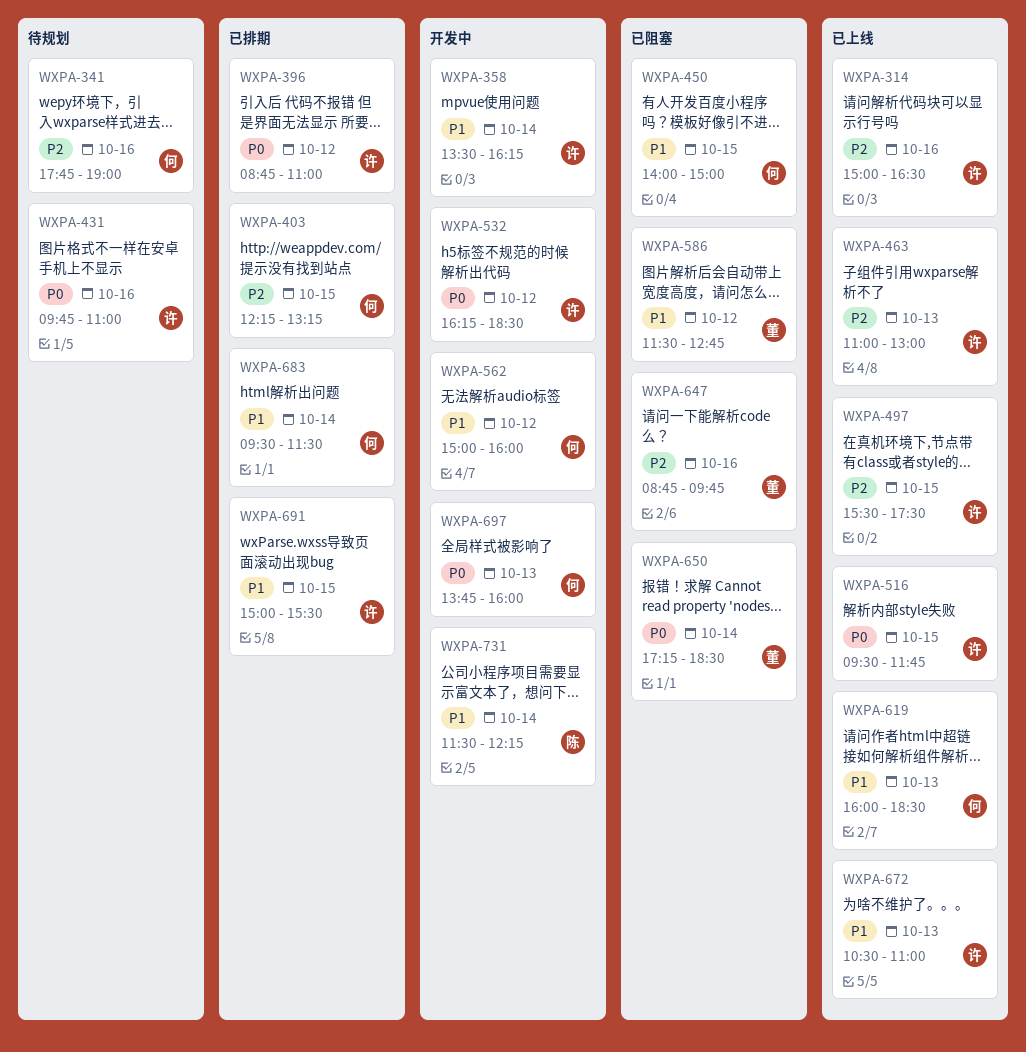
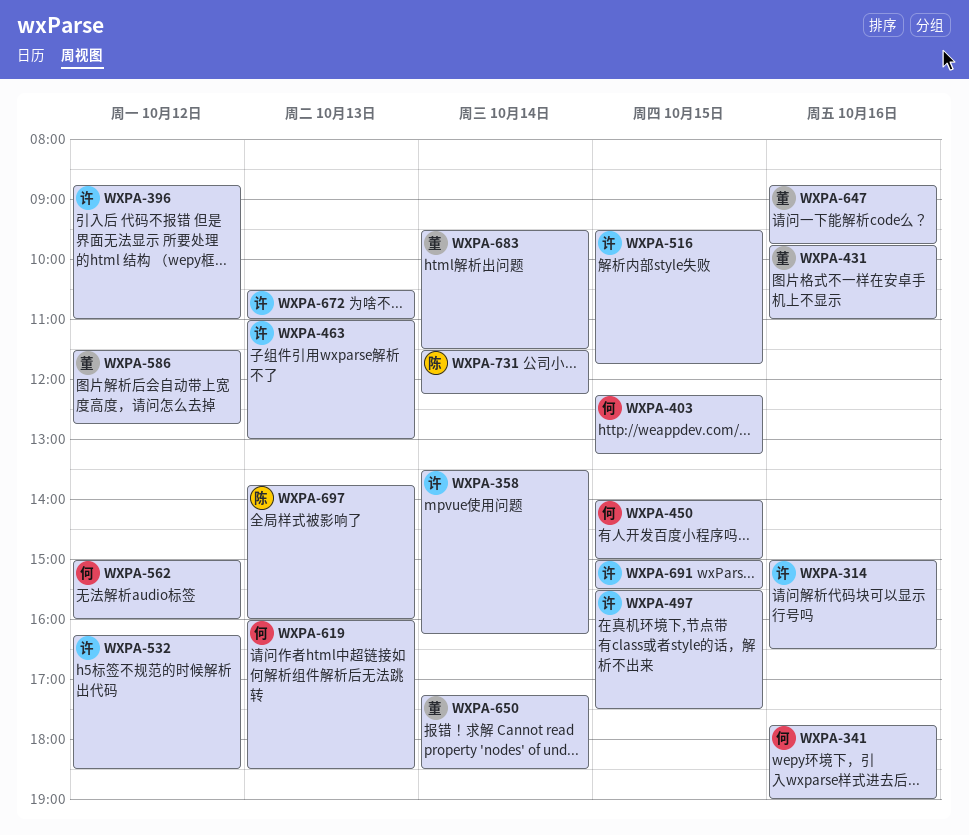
WXPA-431, owner: 许 -> 董
WXPA-683, owner: 何 -> 董
WXPA-697, owner: 何 -> 陈

